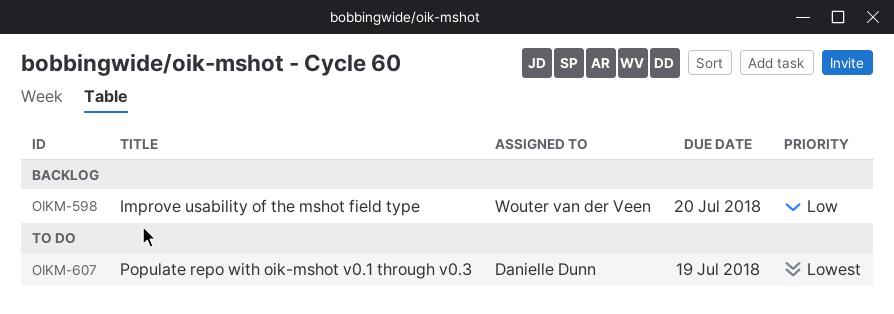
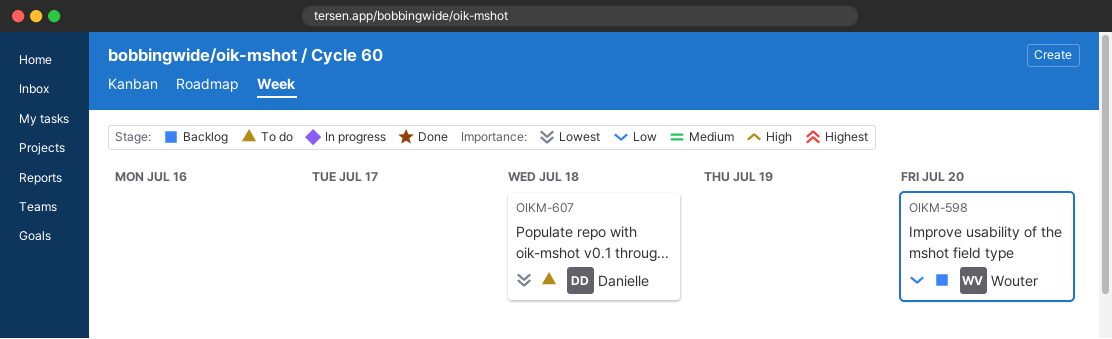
OIKM-607, due: Jul 19 -> Jul 18

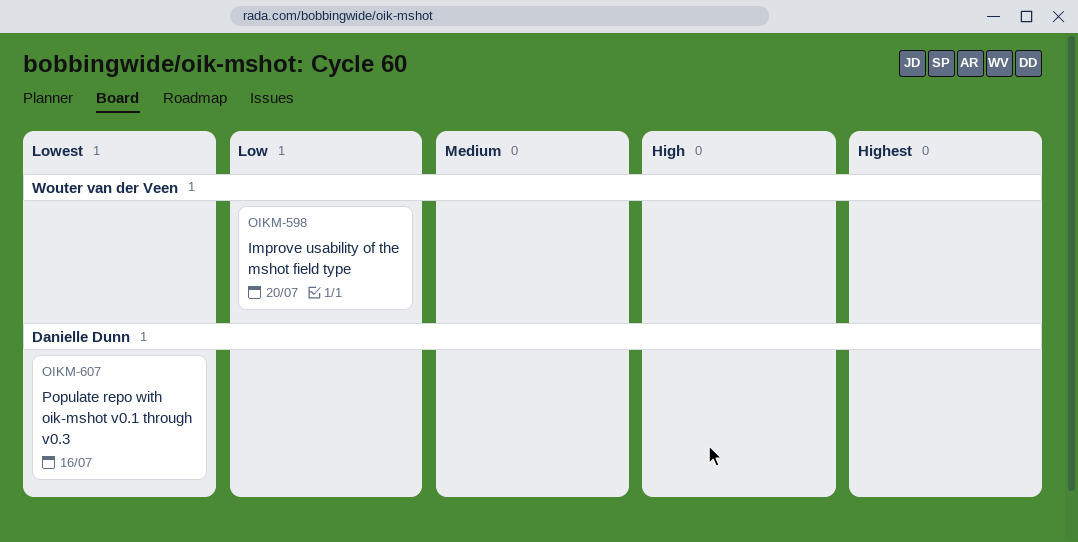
OIKM-607, due: Jul 18 -> Jul 16

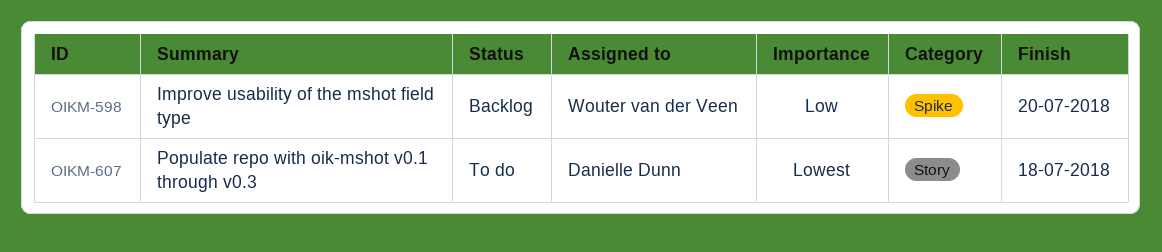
OIKM-607, due: Jul 16 -> Jul 18

